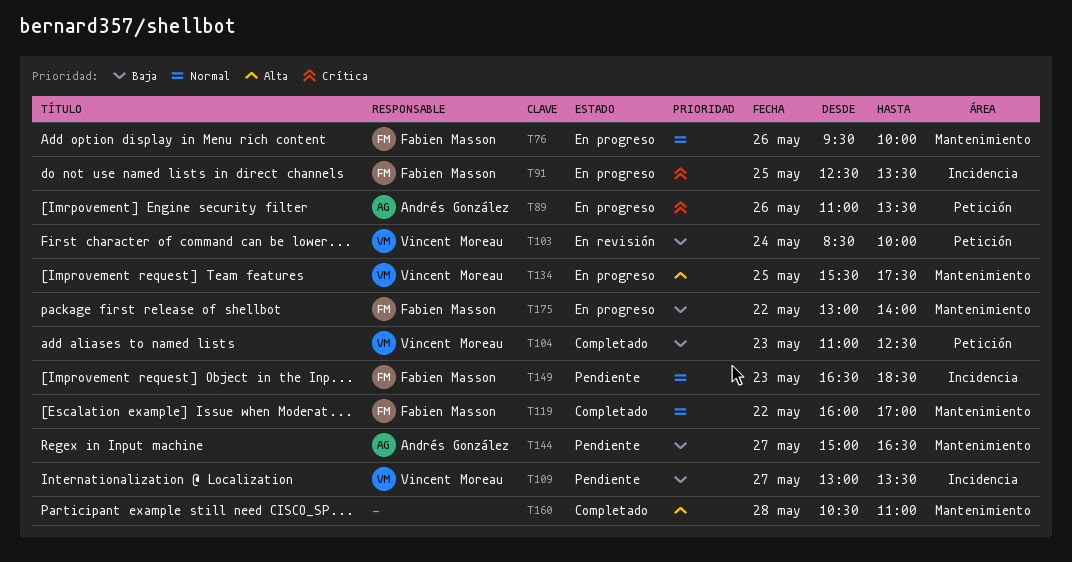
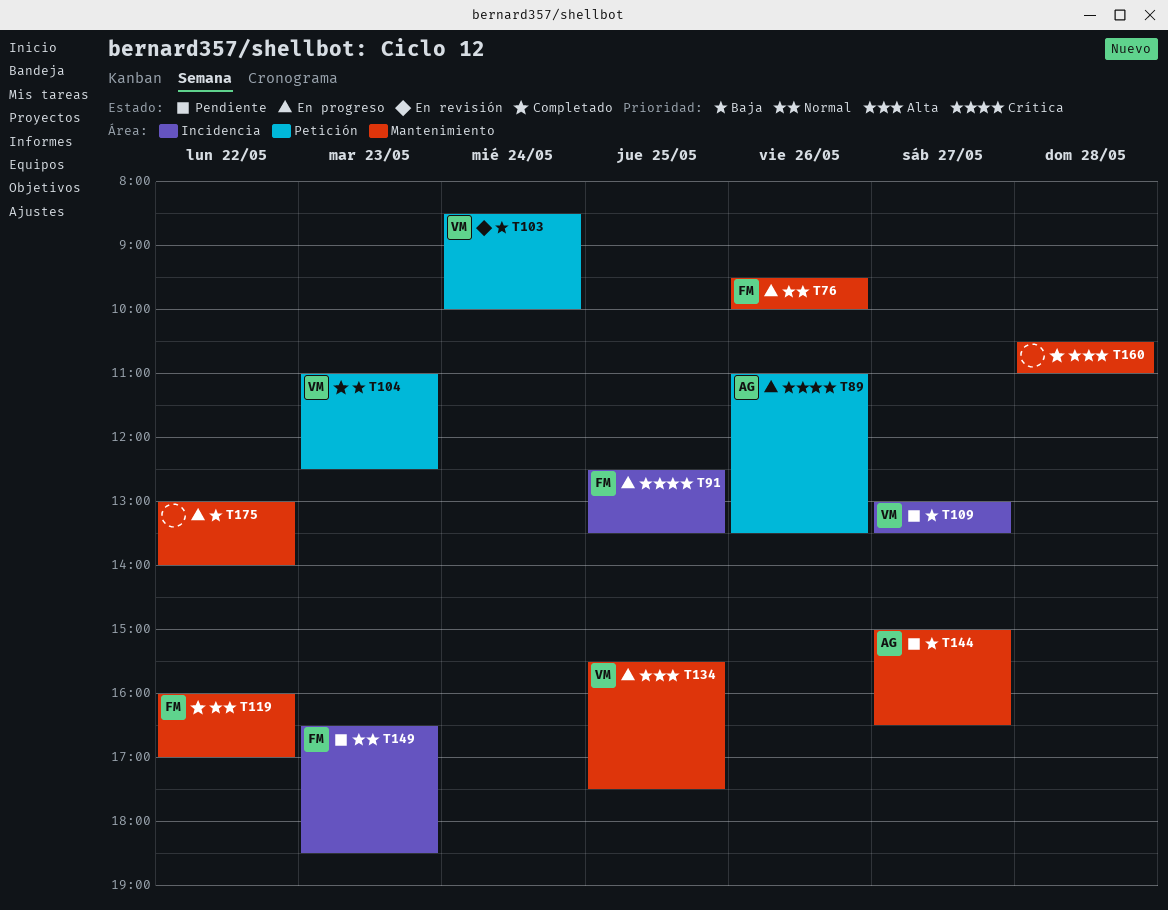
T175, owner: Fabien Masson -> none

